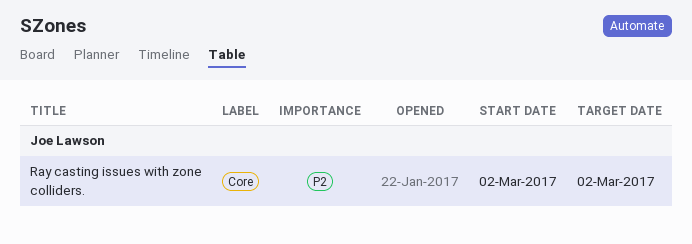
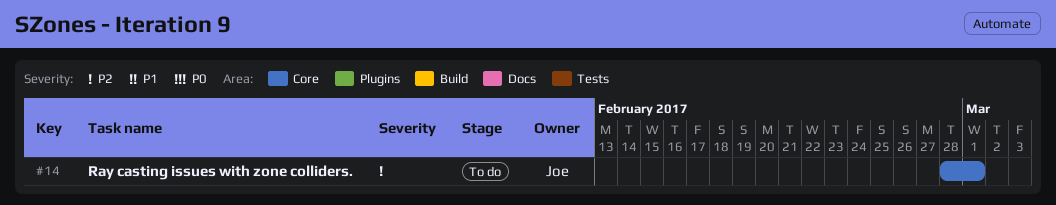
Ray casting issues with zone colliders., start: Mar 2 -> Feb 28
Ray casting issues with zone colliders., due: Mar 2 -> Mar 1

